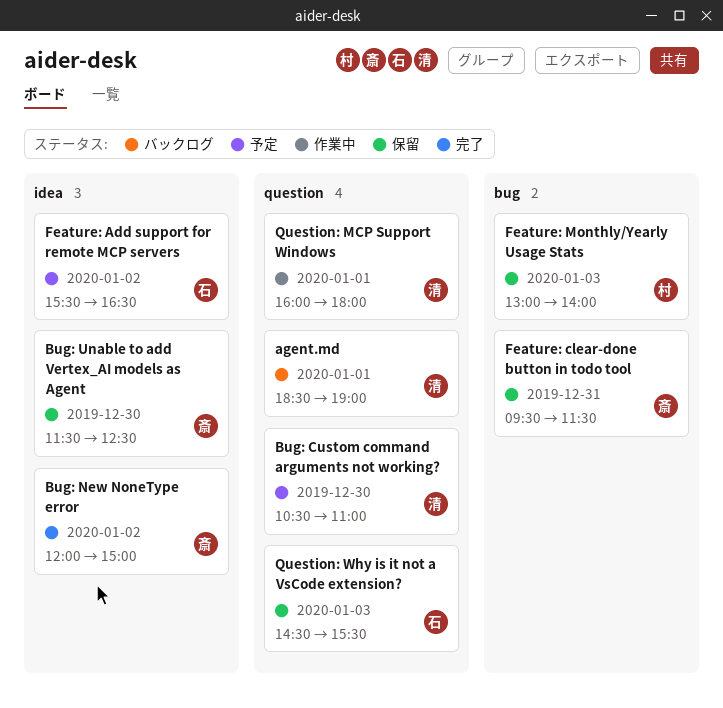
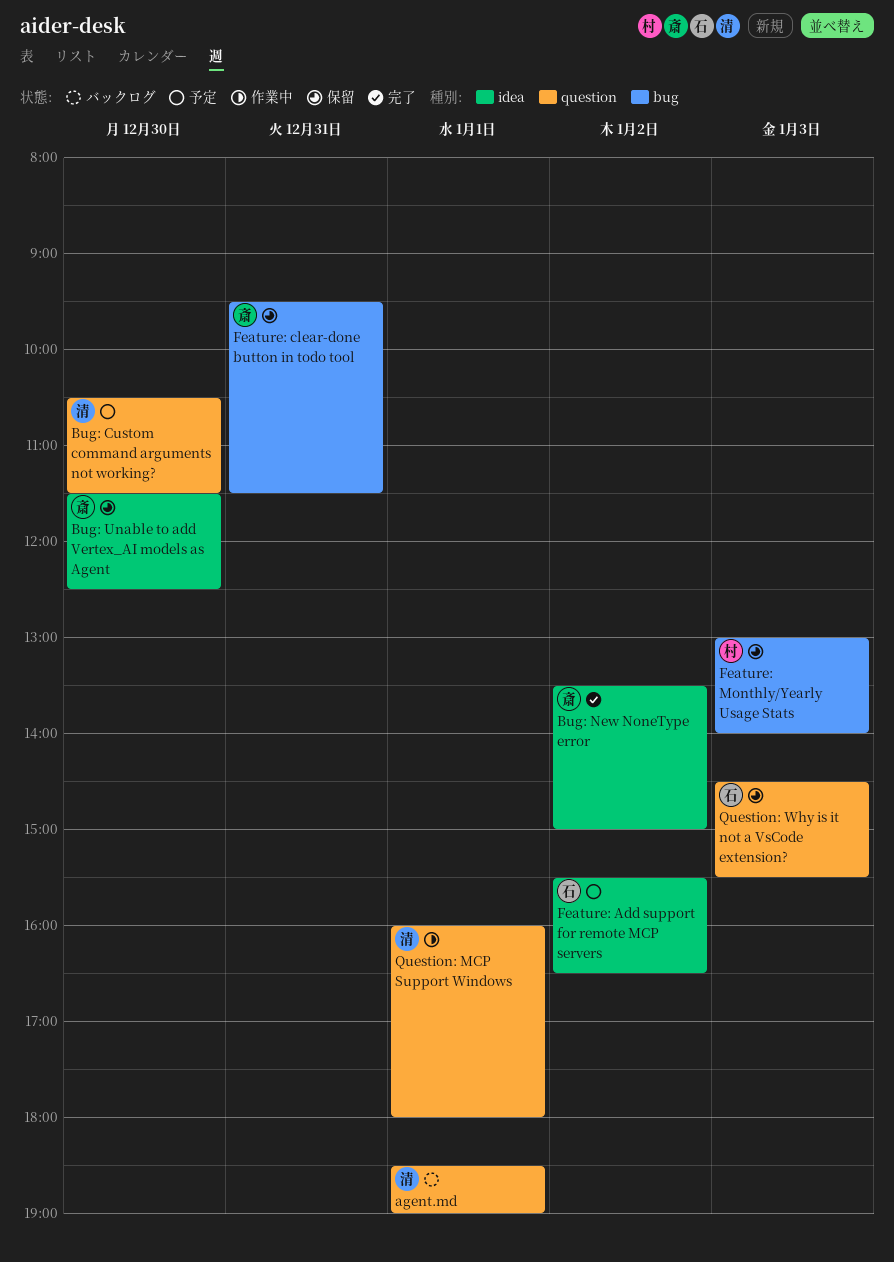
Bug: Custom command arguments not working?, ends: 11:00 -> 11:30
Bug: New NoneType error, begins: 12:00 -> 13:30

